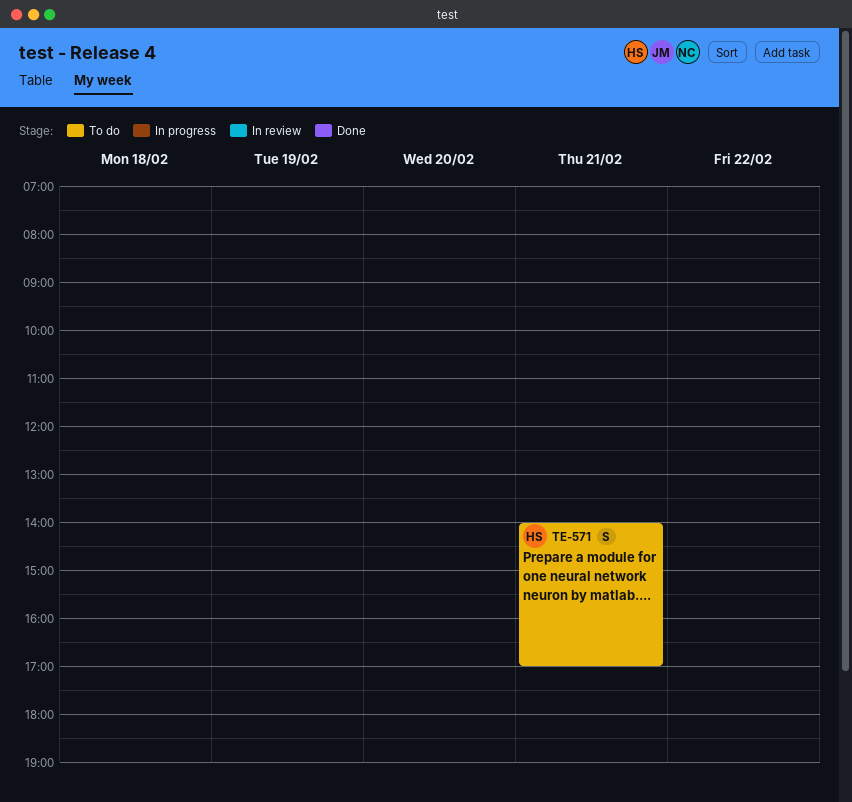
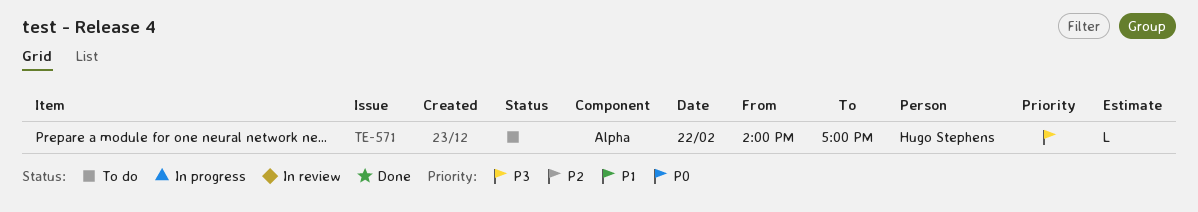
TE-571, estimate: S -> L
TE-571, day: Feb 21 -> Feb 22

